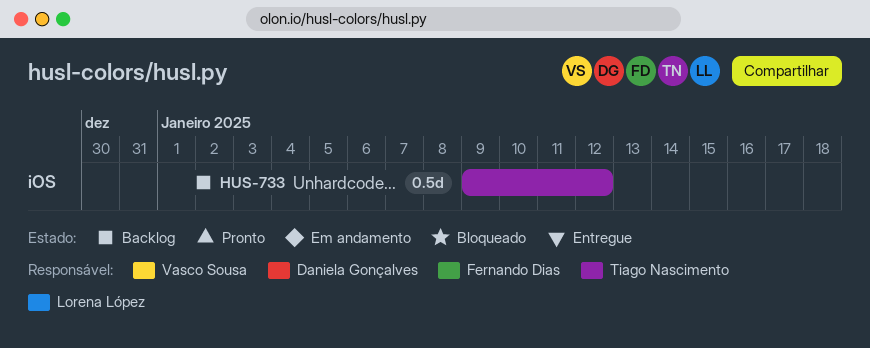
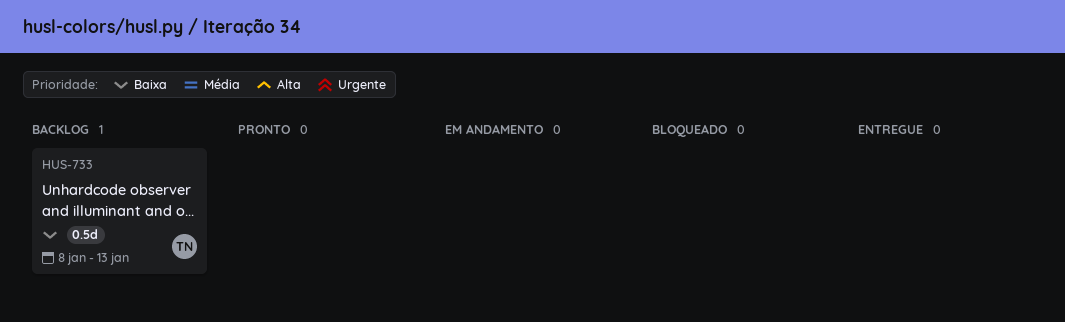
HUS-733, start: Jan 9 -> Jan 8
HUS-733, due: Jan 12 -> Jan 13

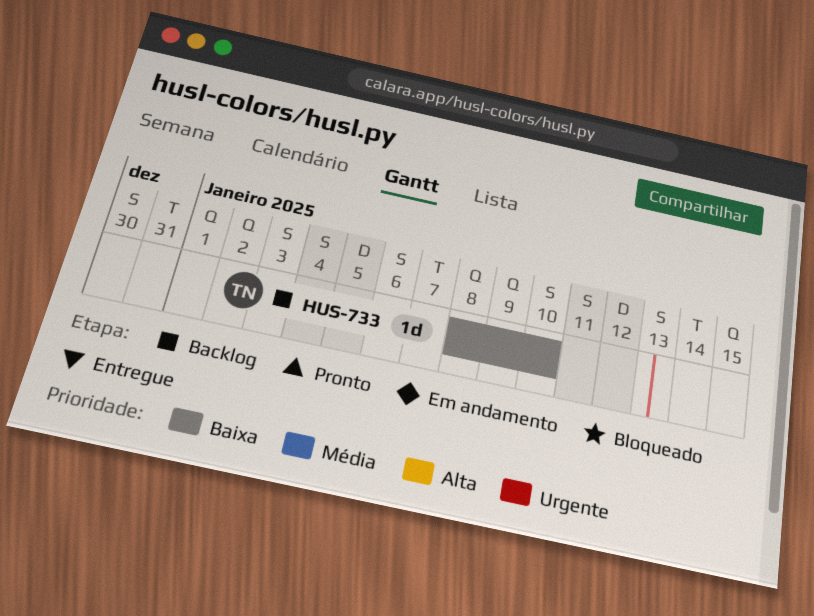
HUS-733, estimate: 0.5d -> 1d
HUS-733, due: Jan 13 -> Jan 10

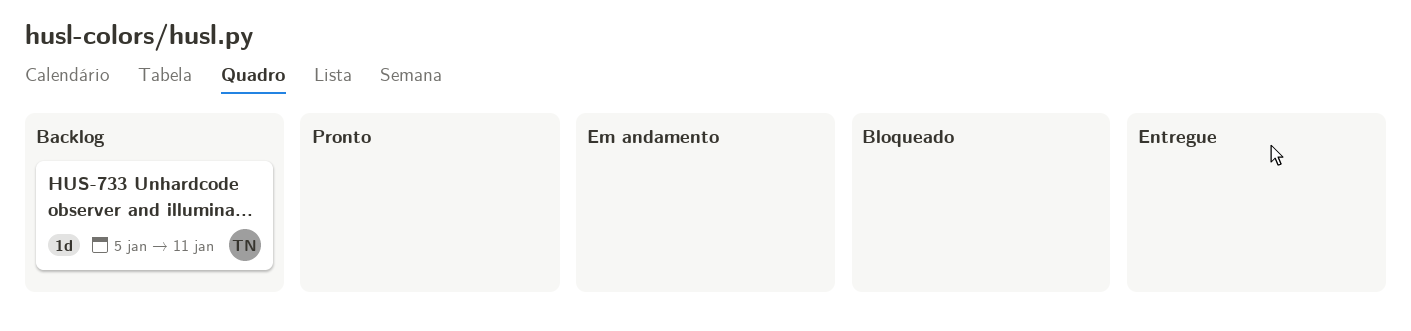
HUS-733, start: Jan 8 -> Jan 5
HUS-733, due: Jan 10 -> Jan 11

